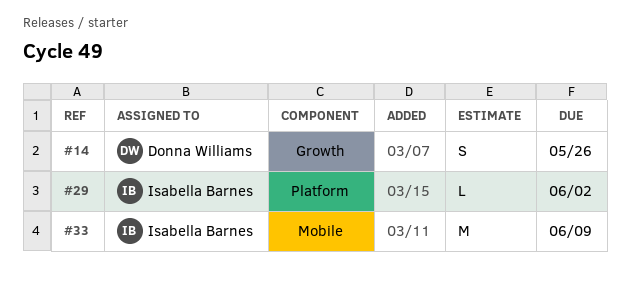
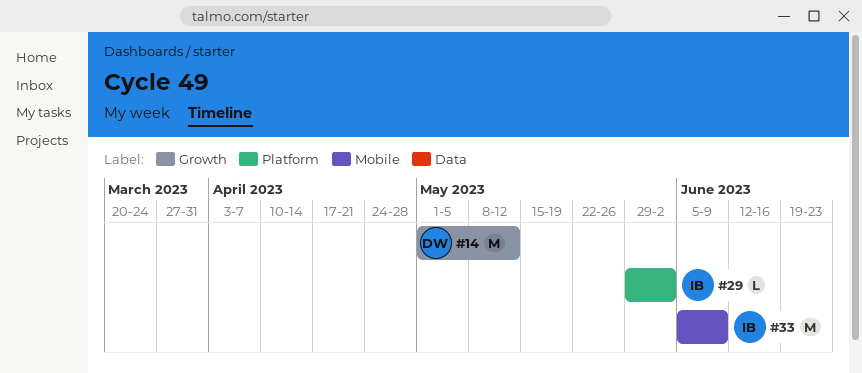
#14, estimate: S -> M
#14, due: May 26 -> May 12

